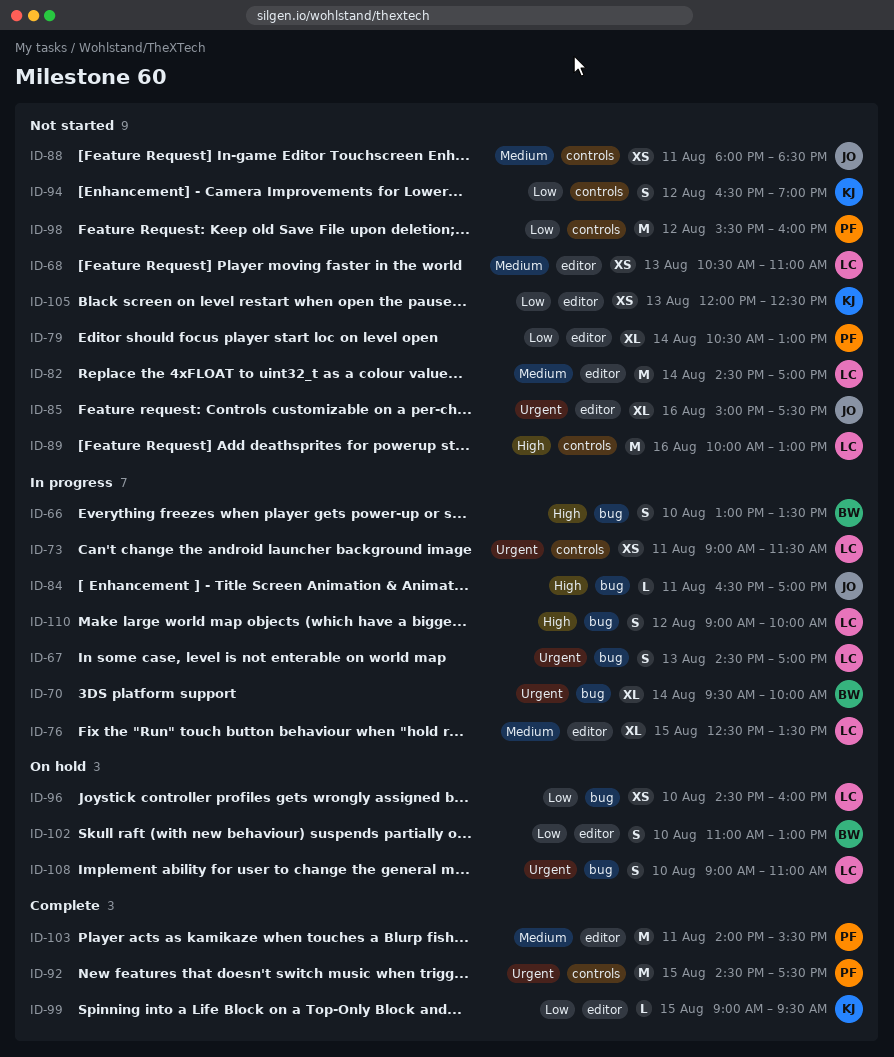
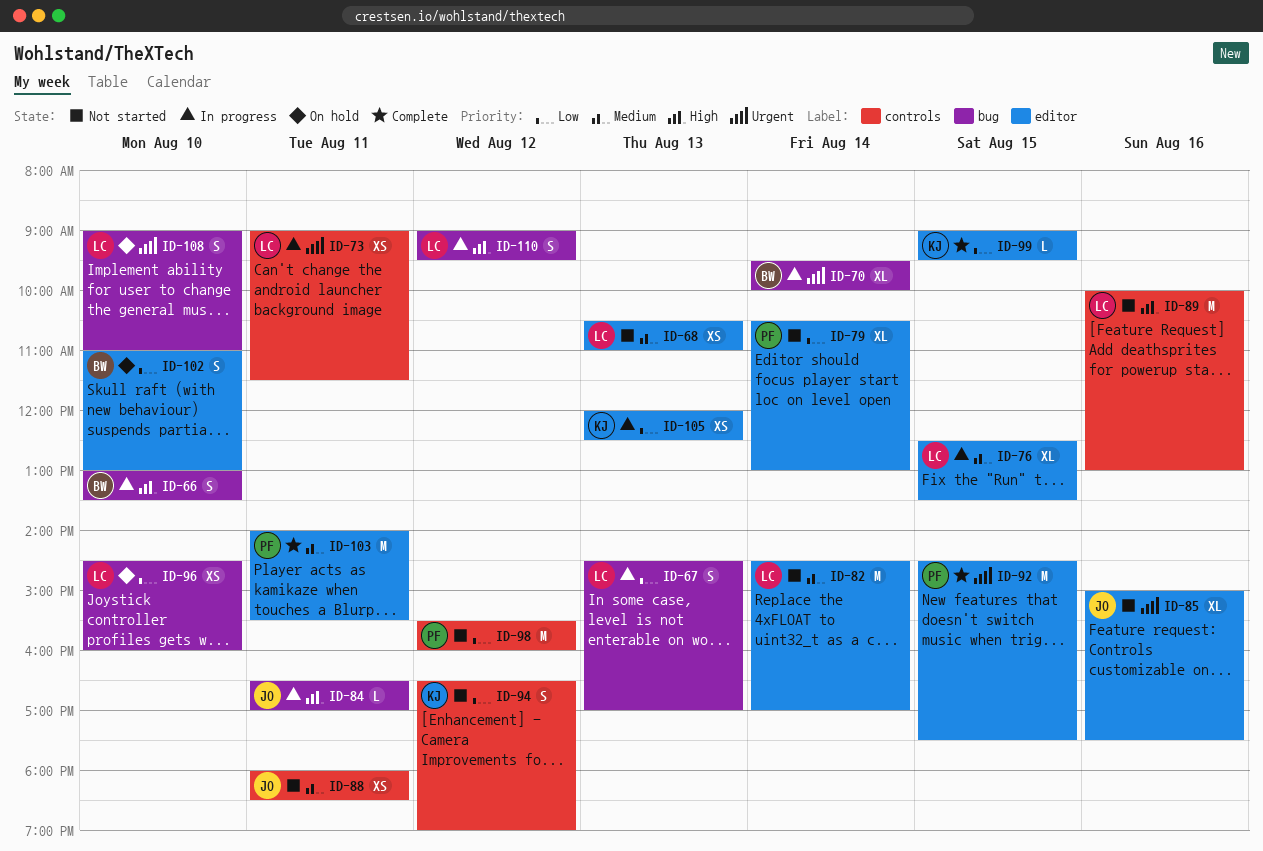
ID-67, priority: Urgent -> Low
ID-92, label: controls -> editor
ID-105, status: Not started -> In progress
ID-110, ends: 10:00 -> 09:30

